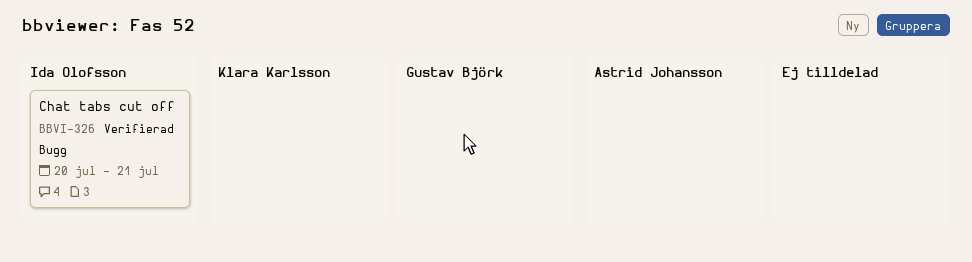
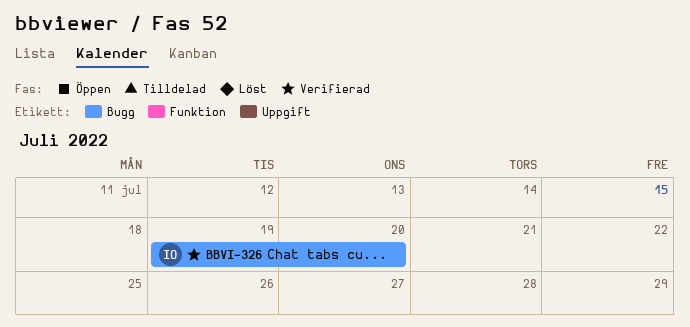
BBVI-326, start: Jul 20 -> Jul 19
BBVI-326, due: Jul 21 -> Jul 20

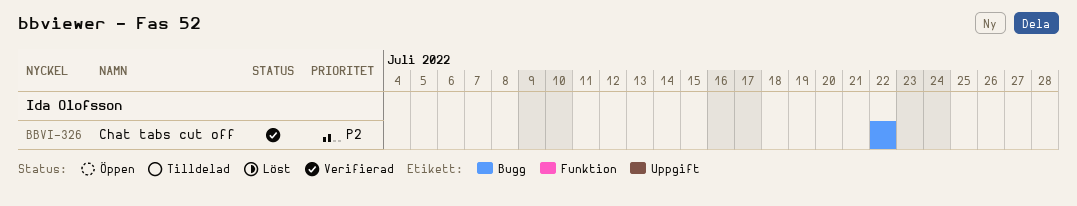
BBVI-326, start: Jul 19 -> Jul 22
BBVI-326, due: Jul 20 -> Jul 22

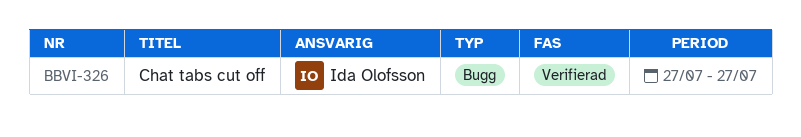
BBVI-326, start: Jul 22 -> Jul 27
BBVI-326, due: Jul 22 -> Jul 27

